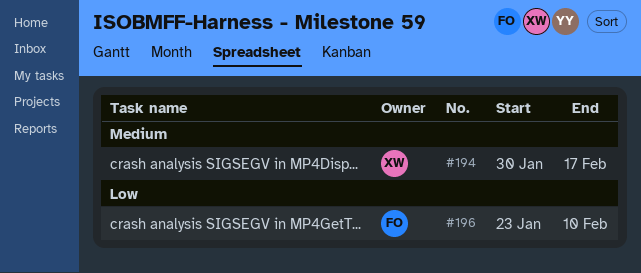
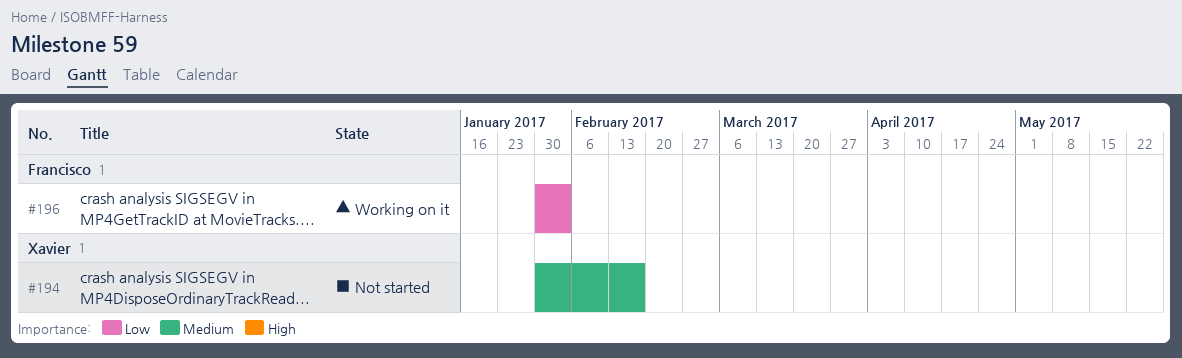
#196, start: Jan 23 -> Jan 30
#196, due: Feb 10 -> Feb 3

